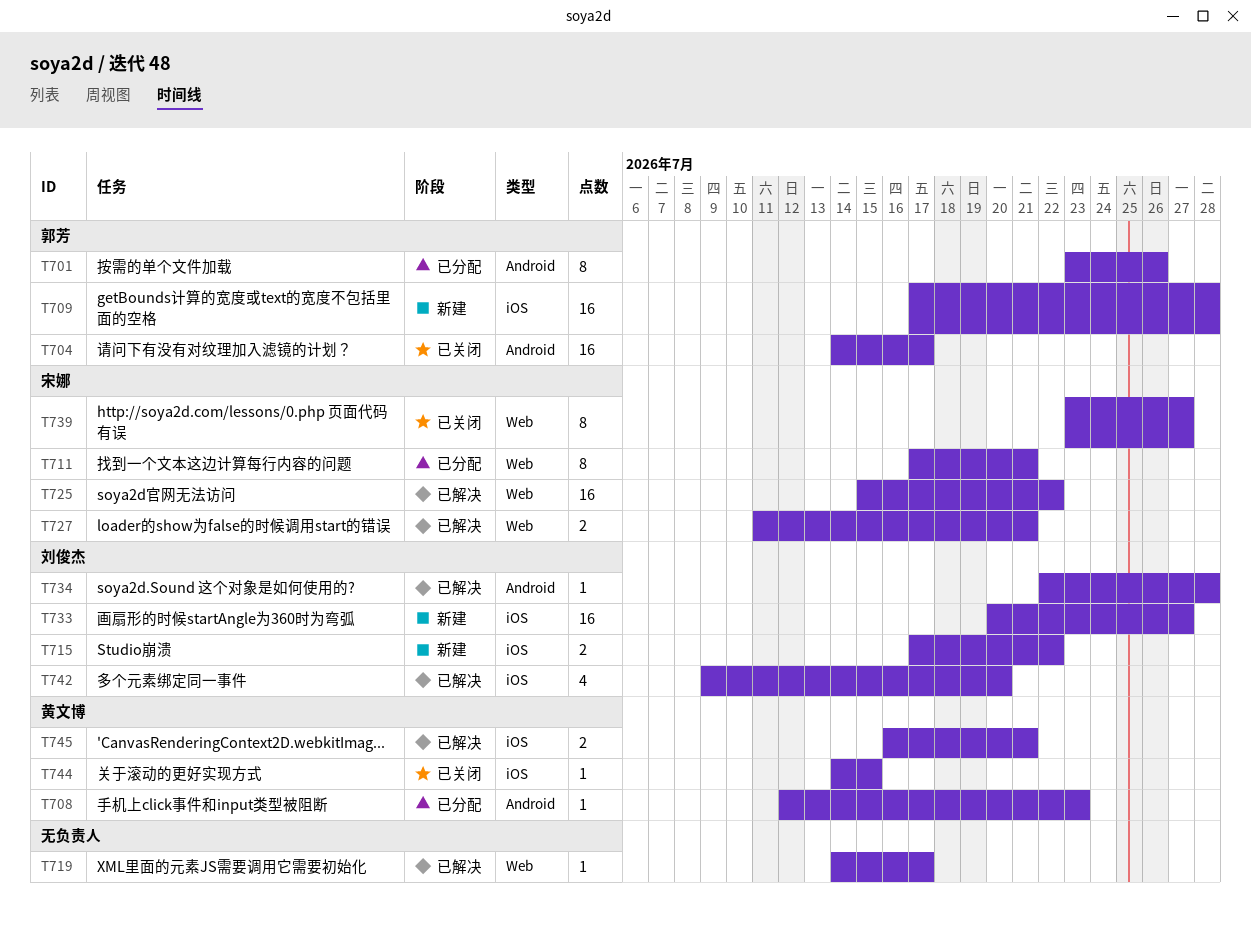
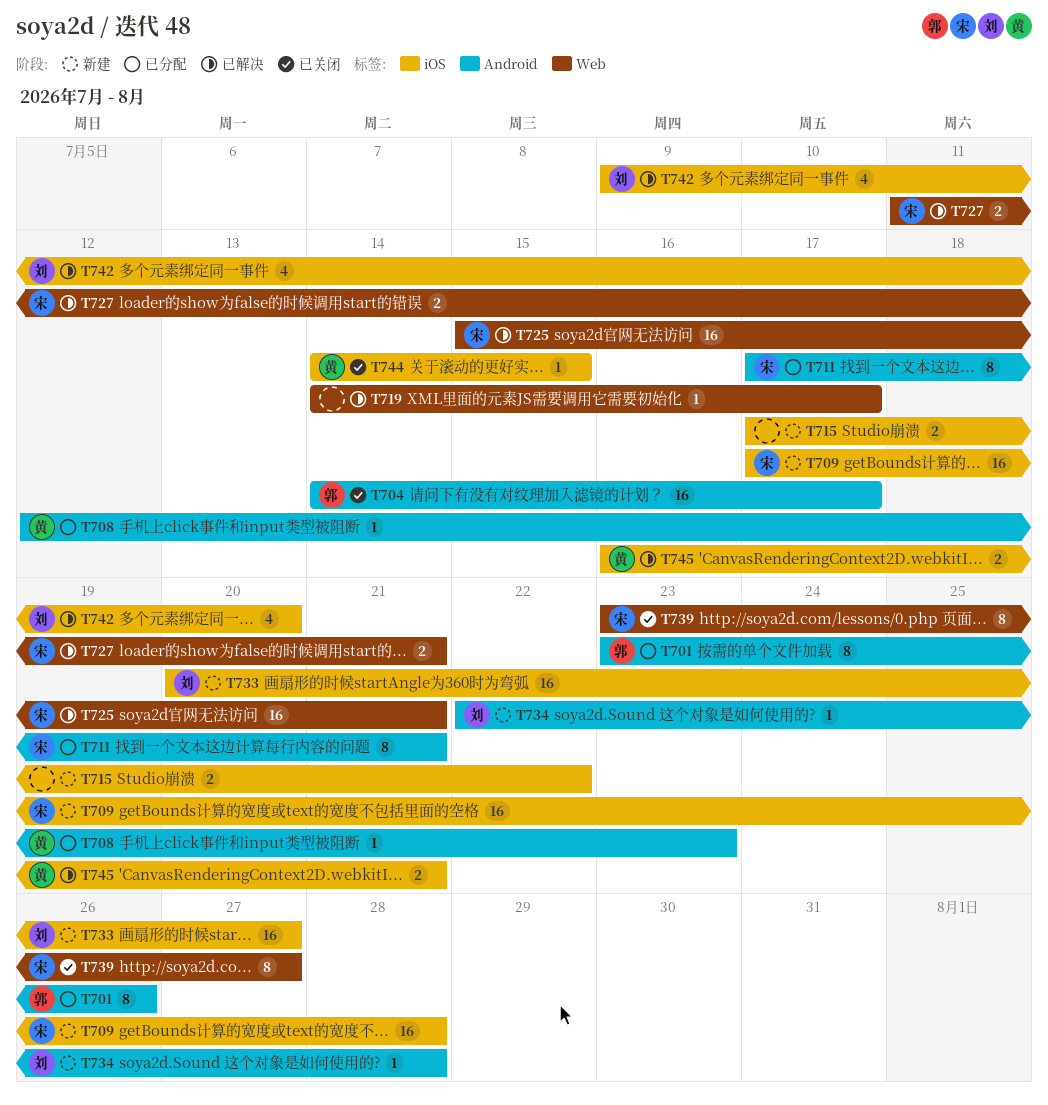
T709, owner: 郭芳 -> 宋娜
T711, label: Web -> Android
T715, owner: 刘俊杰 -> none
T725, due: Jul 22 -> Jul 21
T734, status: 已解决 -> 新建

